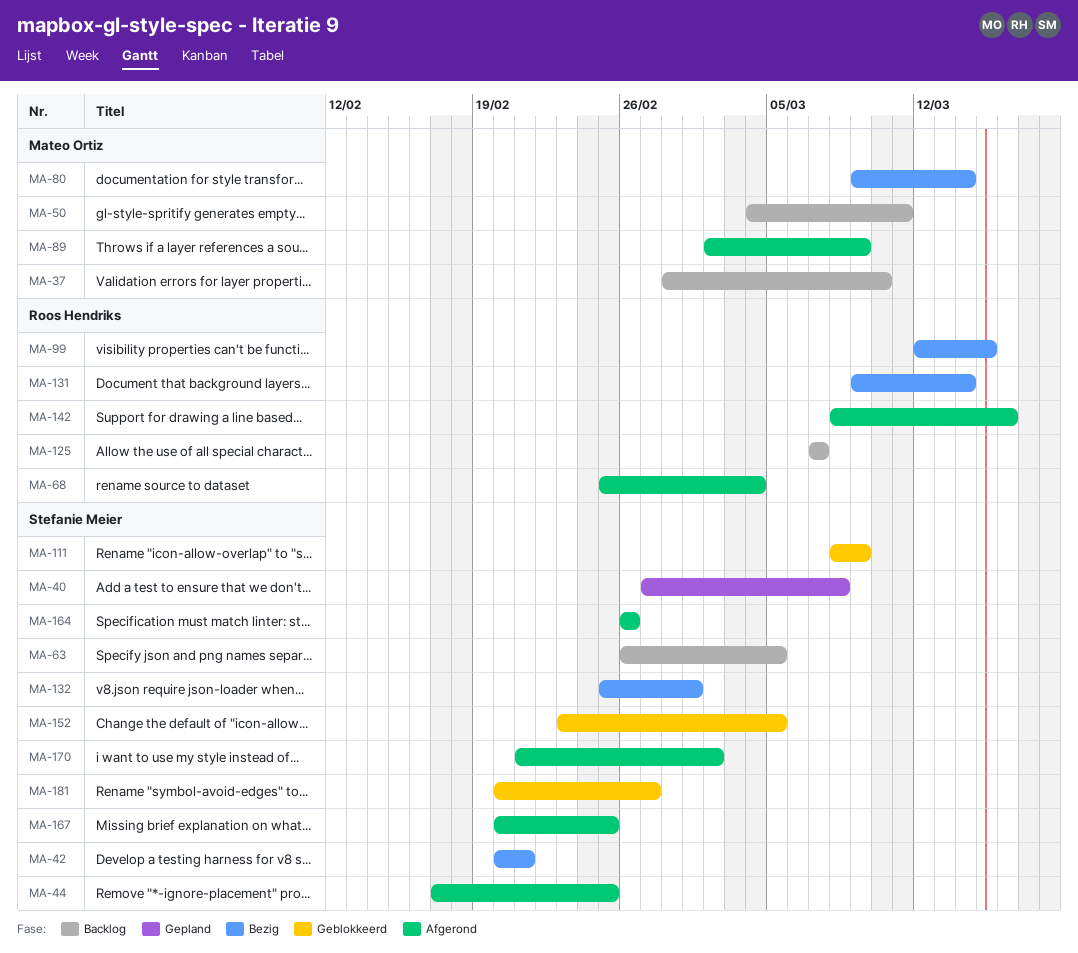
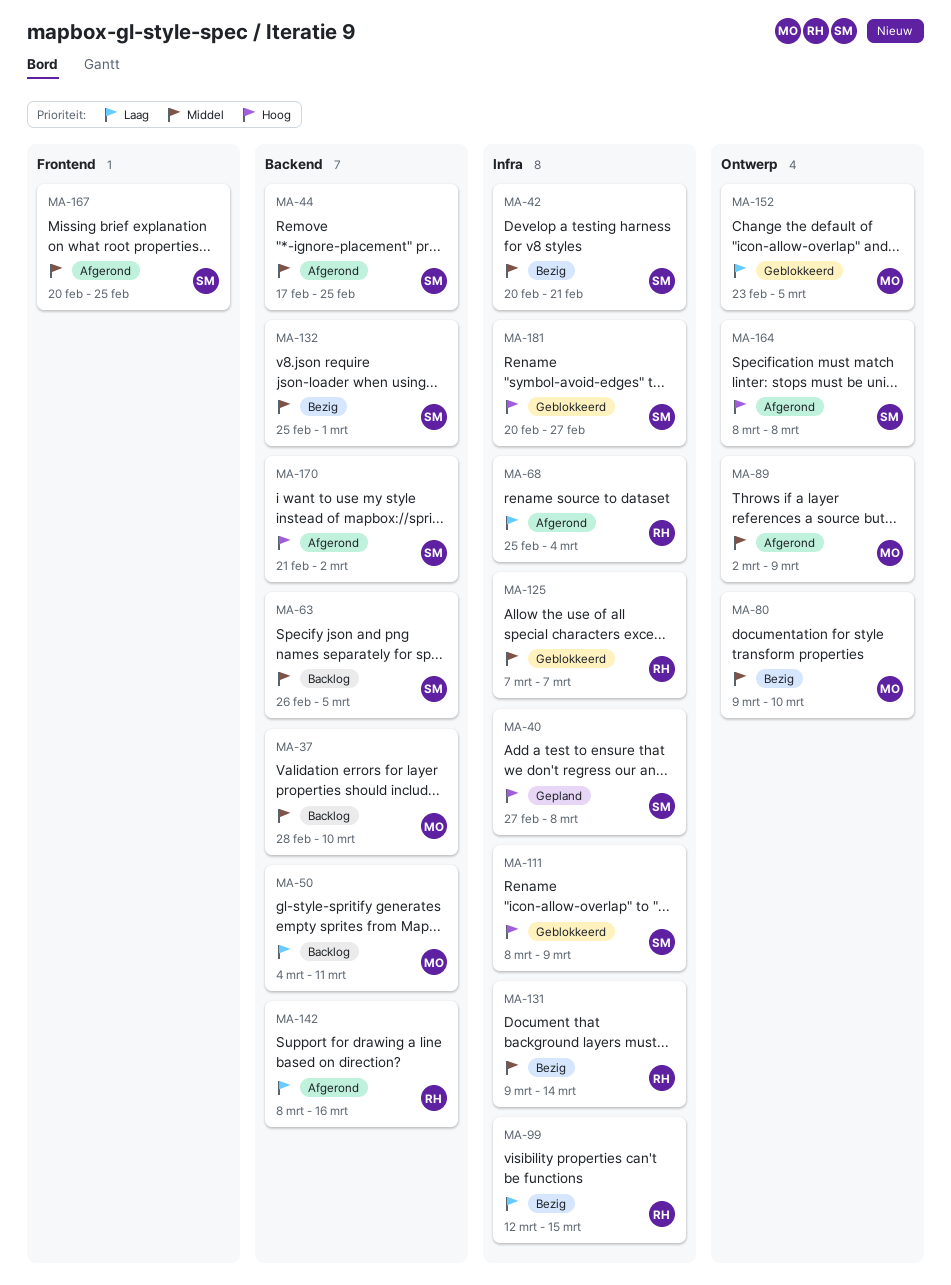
MA-80, due: Mar 14 -> Mar 10
MA-125, status: Backlog -> Geblokkeerd
MA-152, owner: Stefanie Meier -> Mateo Ortiz
MA-164, start: Feb 26 -> Mar 8
MA-164, due: Feb 26 -> Mar 8

